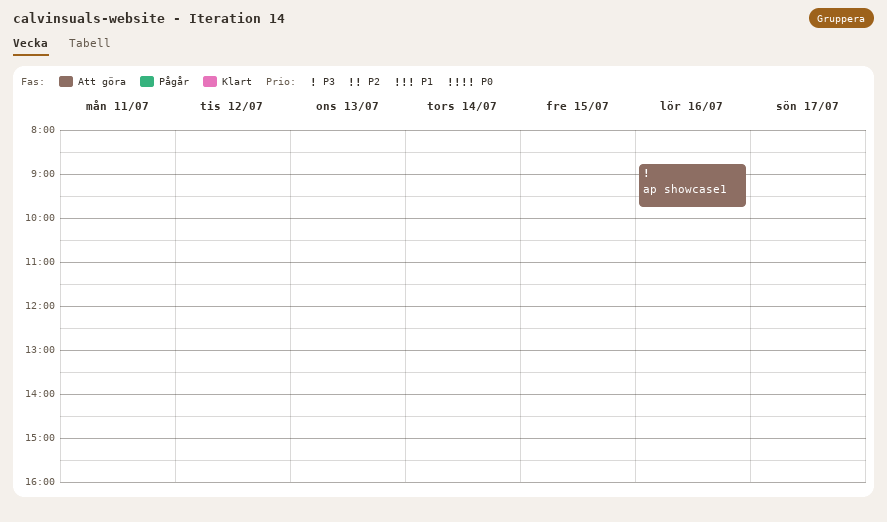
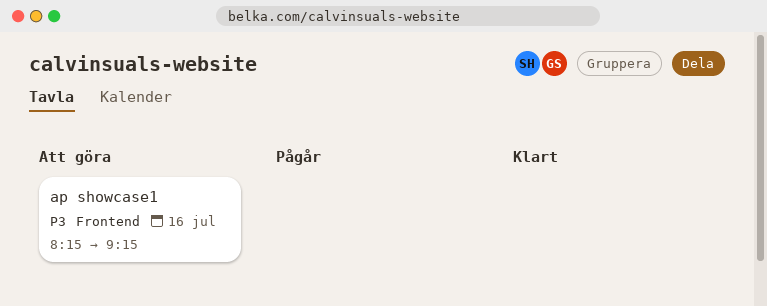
ap showcase1, begins: 08:45 -> 08:15
ap showcase1, ends: 09:45 -> 09:15

